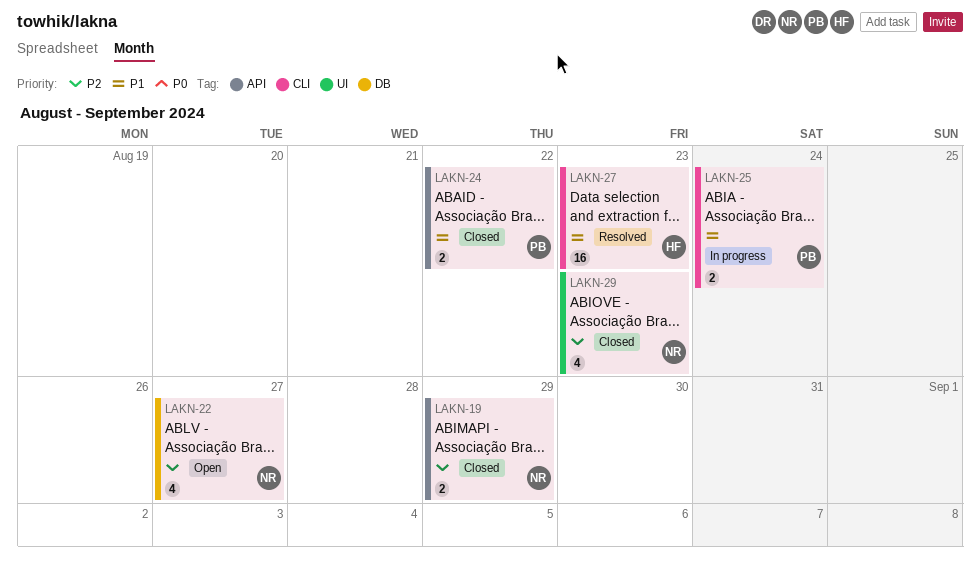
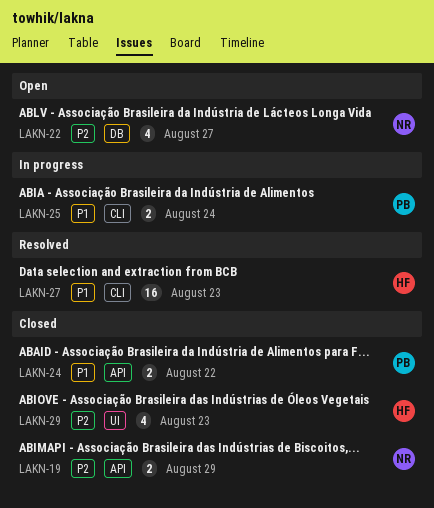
LAKN-29, owner: NR -> HF

